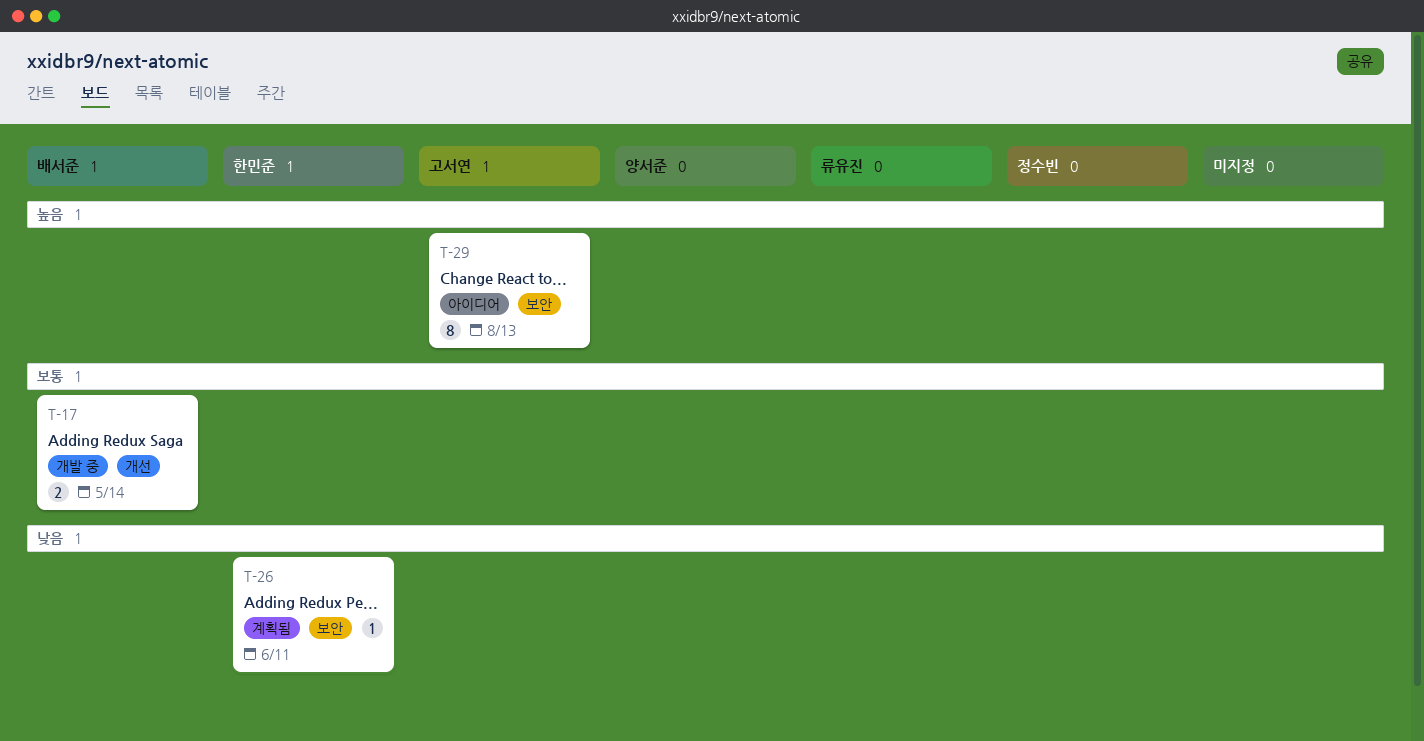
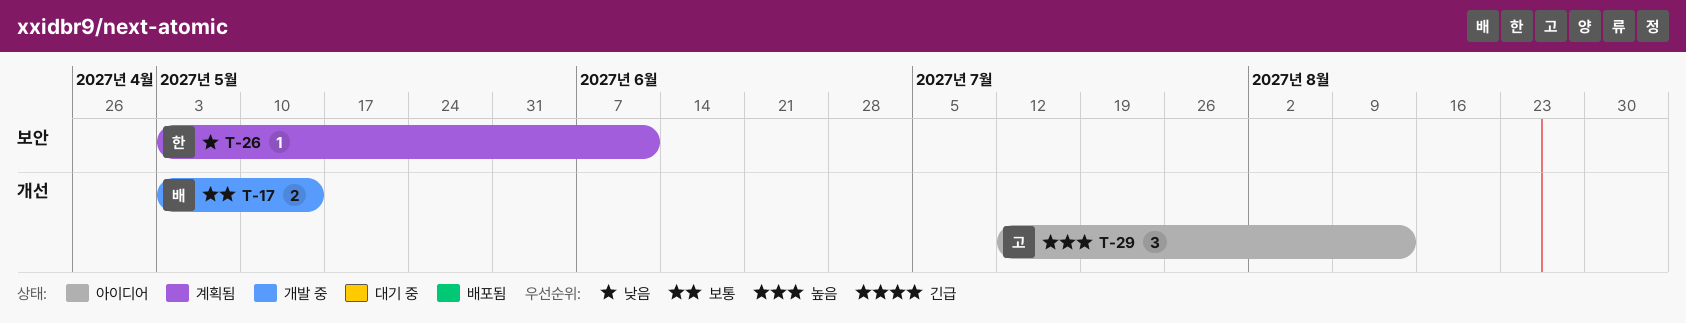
T-29, label: 보안 -> 개선
T-29, estimate: 8 -> 3

